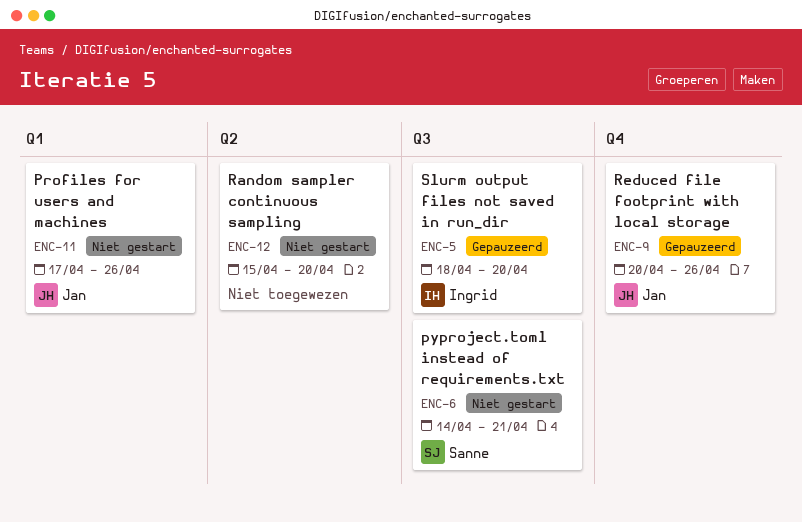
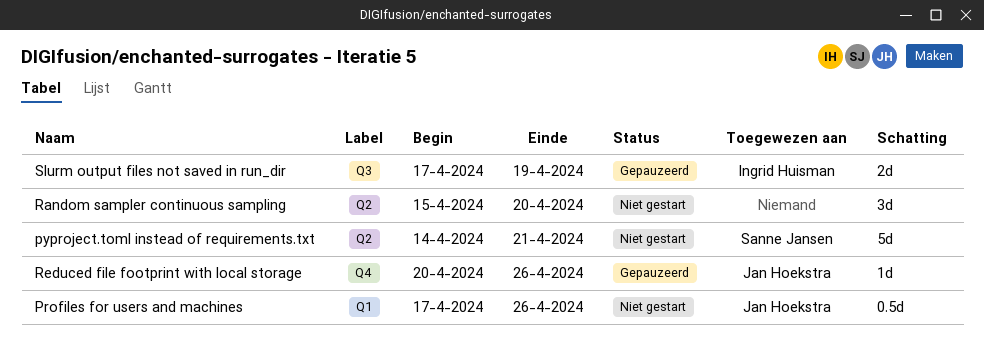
pyproject.toml instead of requirements.txt, label: Q3 -> Q2
Slurm output files not saved in run_dir, start: Apr 18 -> Apr 17
Slurm output files not saved in run_dir, due: Apr 20 -> Apr 19

